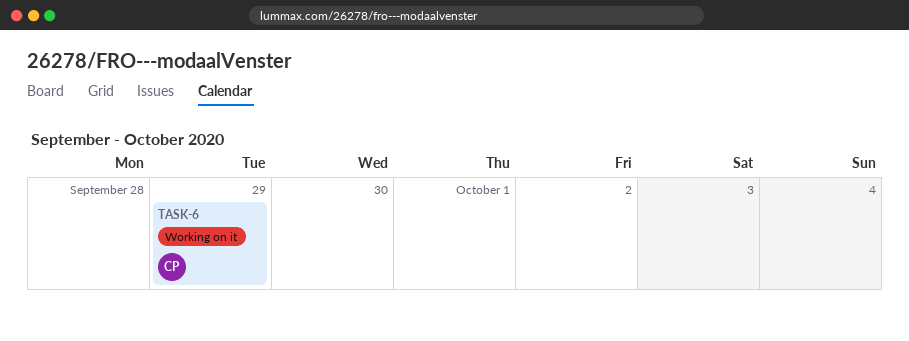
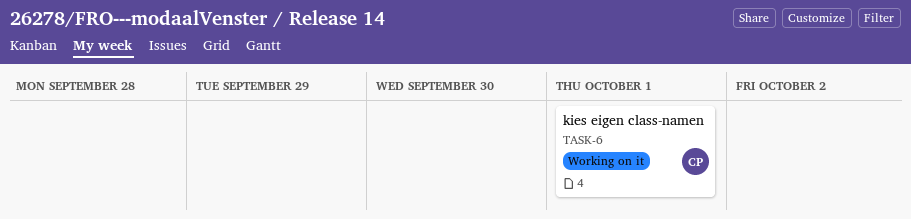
TASK-6, due: Sep 29 -> Oct 1

